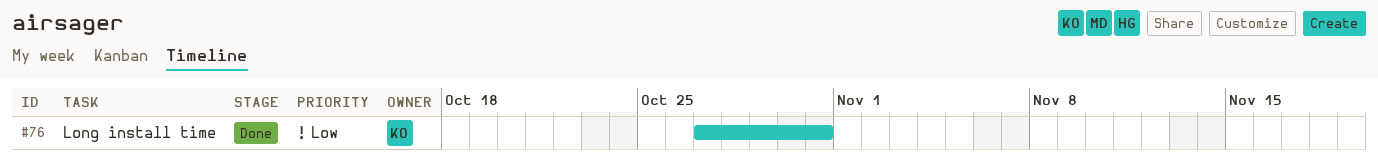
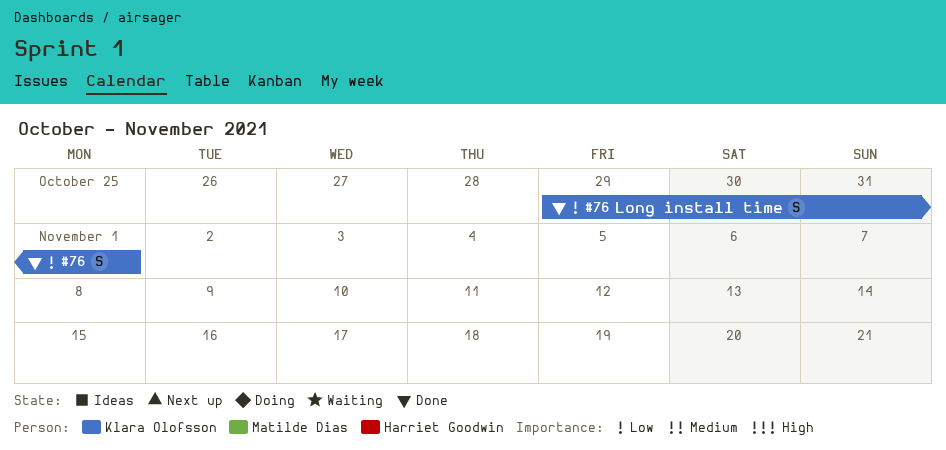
#76, start: Oct 27 -> Oct 29
#76, due: Oct 31 -> Nov 1

